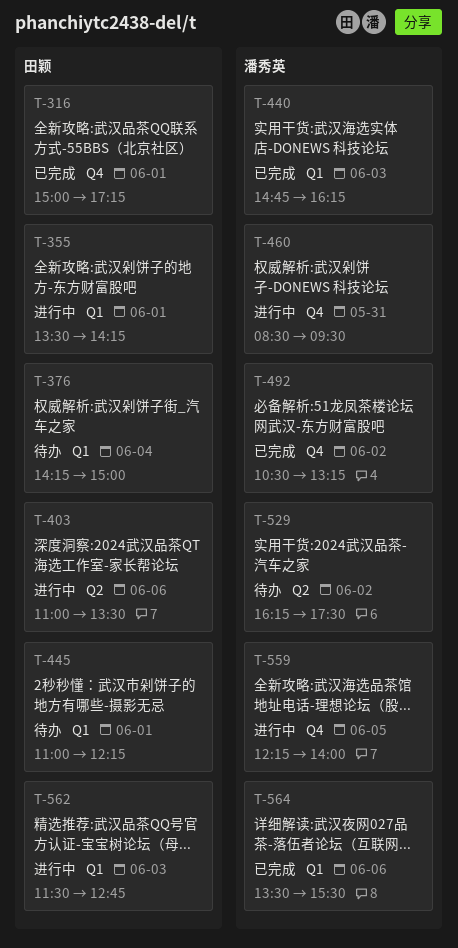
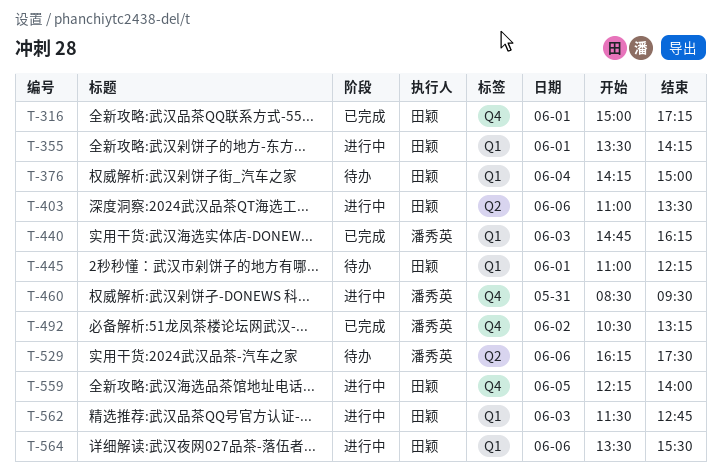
T-529, day: Jun 2 -> Jun 6
T-559, owner: 潘秀英 -> 田颖
T-564, status: 已完成 -> 进行中
T-564, owner: 潘秀英 -> 田颖

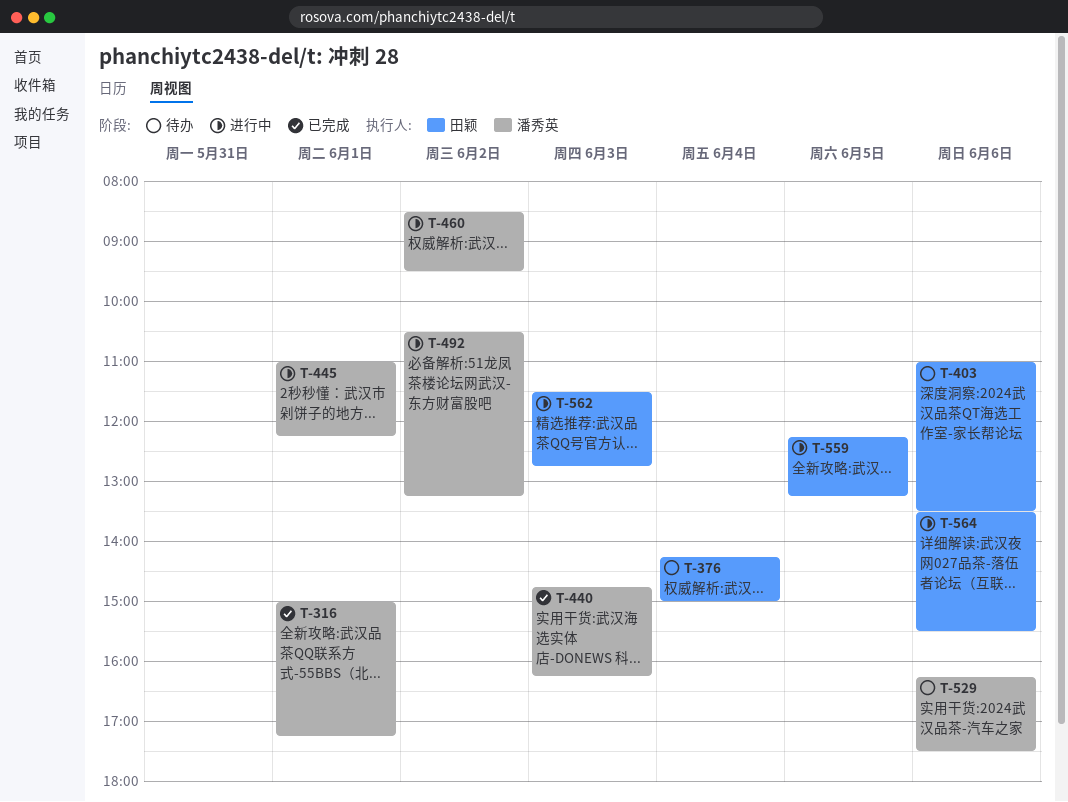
T-316, owner: 田颖 -> 潘秀英
T-355: present -> none
T-403, status: 进行中 -> 待办
T-445, status: 待办 -> 进行中
T-445, owner: 田颖 -> 潘秀英
T-460, day: May 31 -> Jun 2
T-492, status: 已完成 -> 进行中
T-559, ends: 14:00 -> 13:15

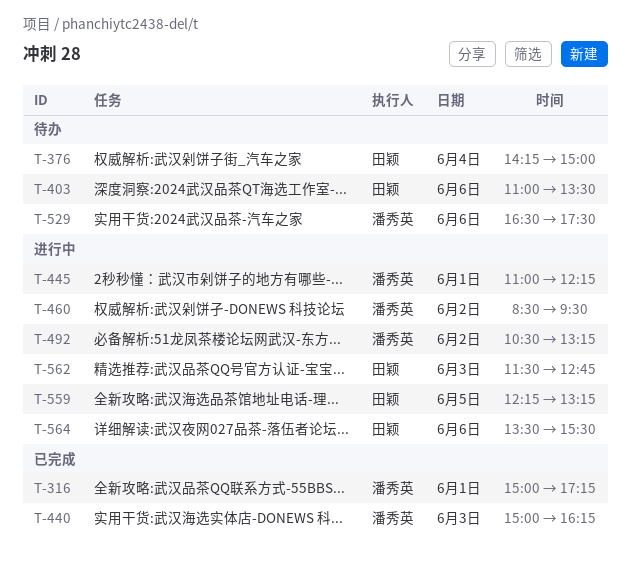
T-440, begins: 14:45 -> 15:00
T-529, begins: 16:15 -> 16:30

